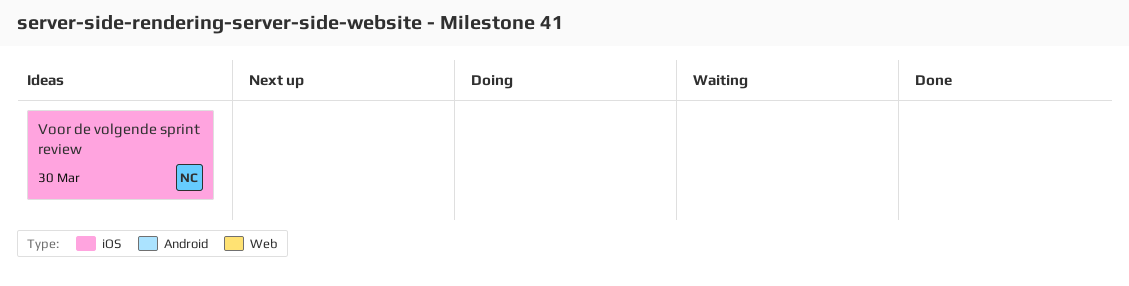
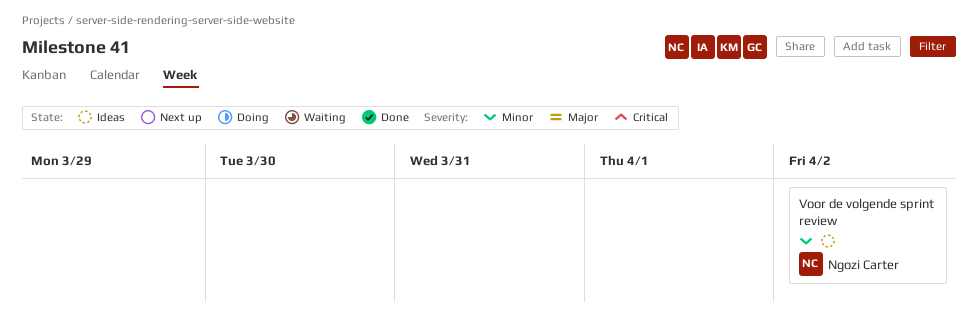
Voor de volgende sprint review, due: Mar 30 -> Apr 2

